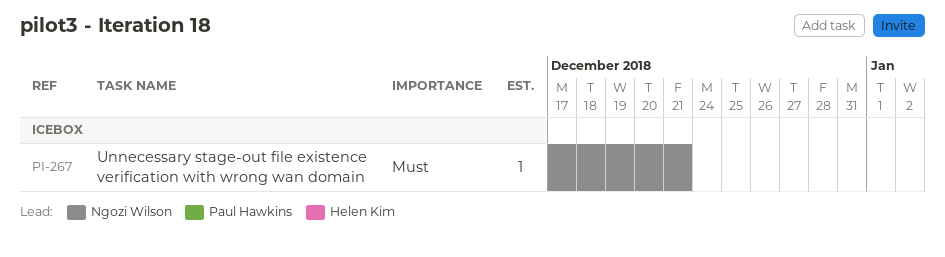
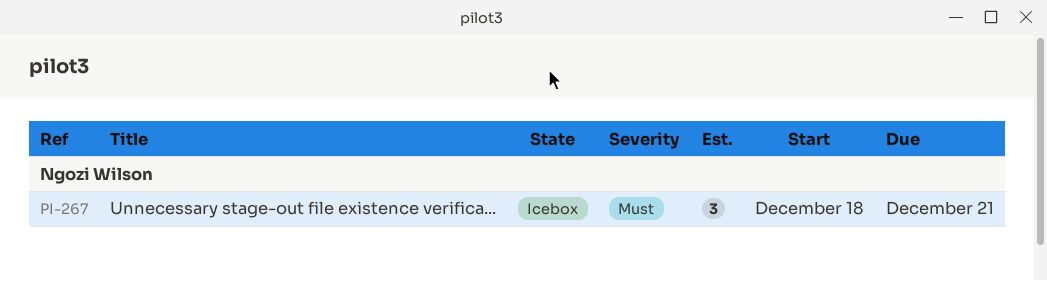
PI-267, estimate: 1 -> 3
PI-267, start: Dec 17 -> Dec 18

